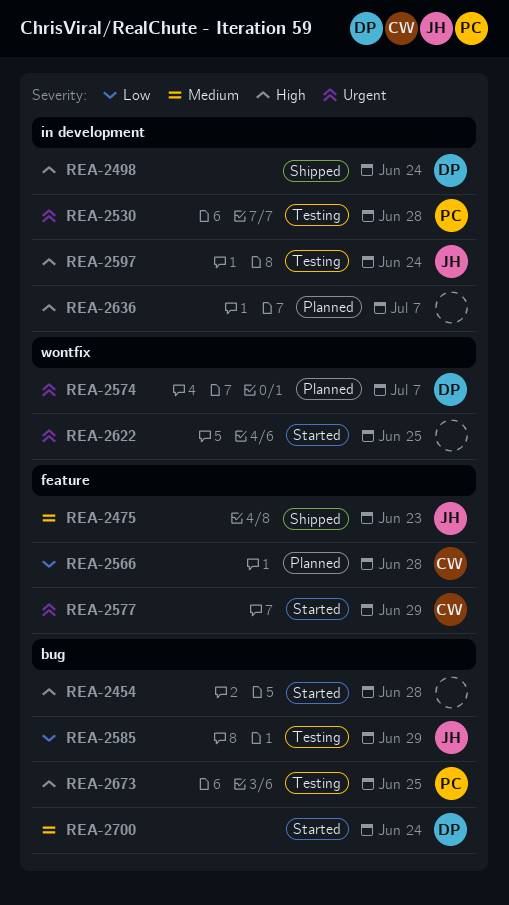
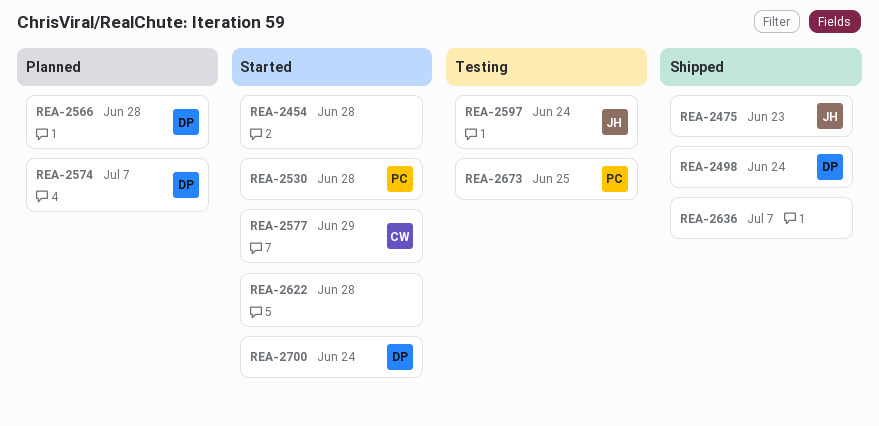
REA-2530, status: Testing -> Started
REA-2566, owner: CW -> DP
REA-2585: present -> none
REA-2622, due: Jun 25 -> Jun 28
REA-2636, status: Planned -> Shipped

